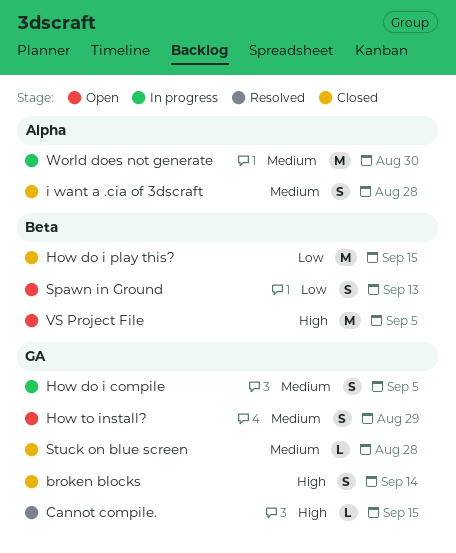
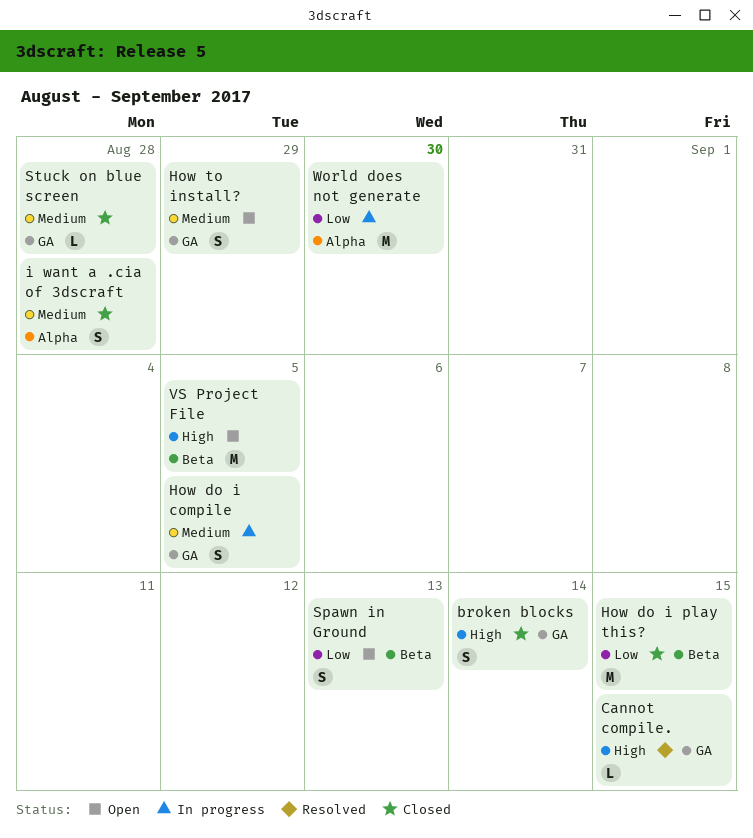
World does not generate, priority: Medium -> Low

